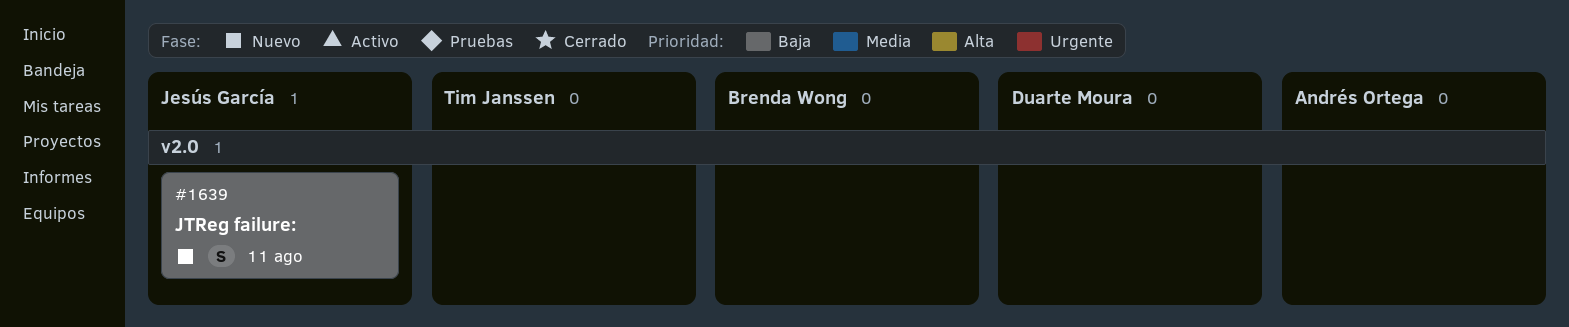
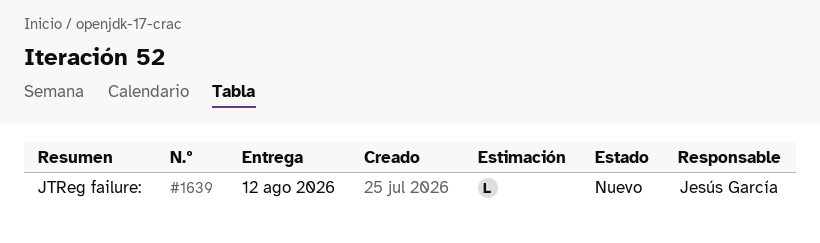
#1639, estimate: S -> L
#1639, due: Aug 11 -> Aug 12

